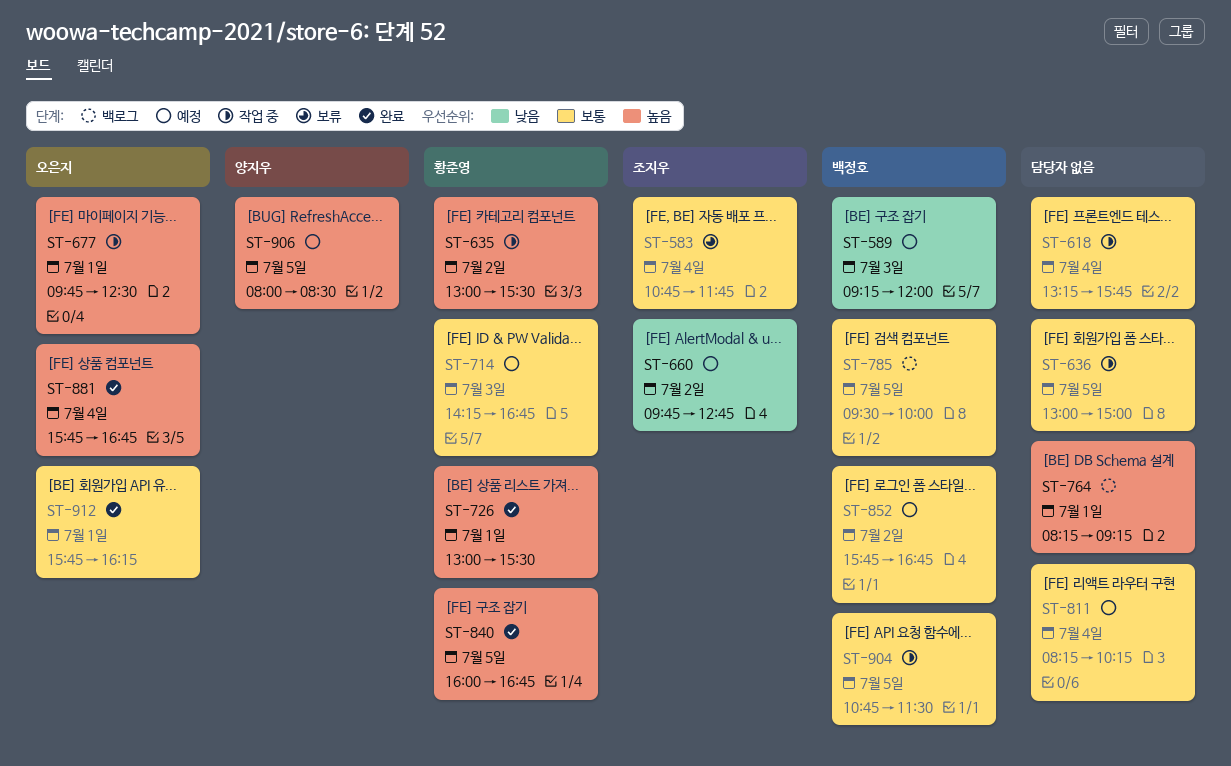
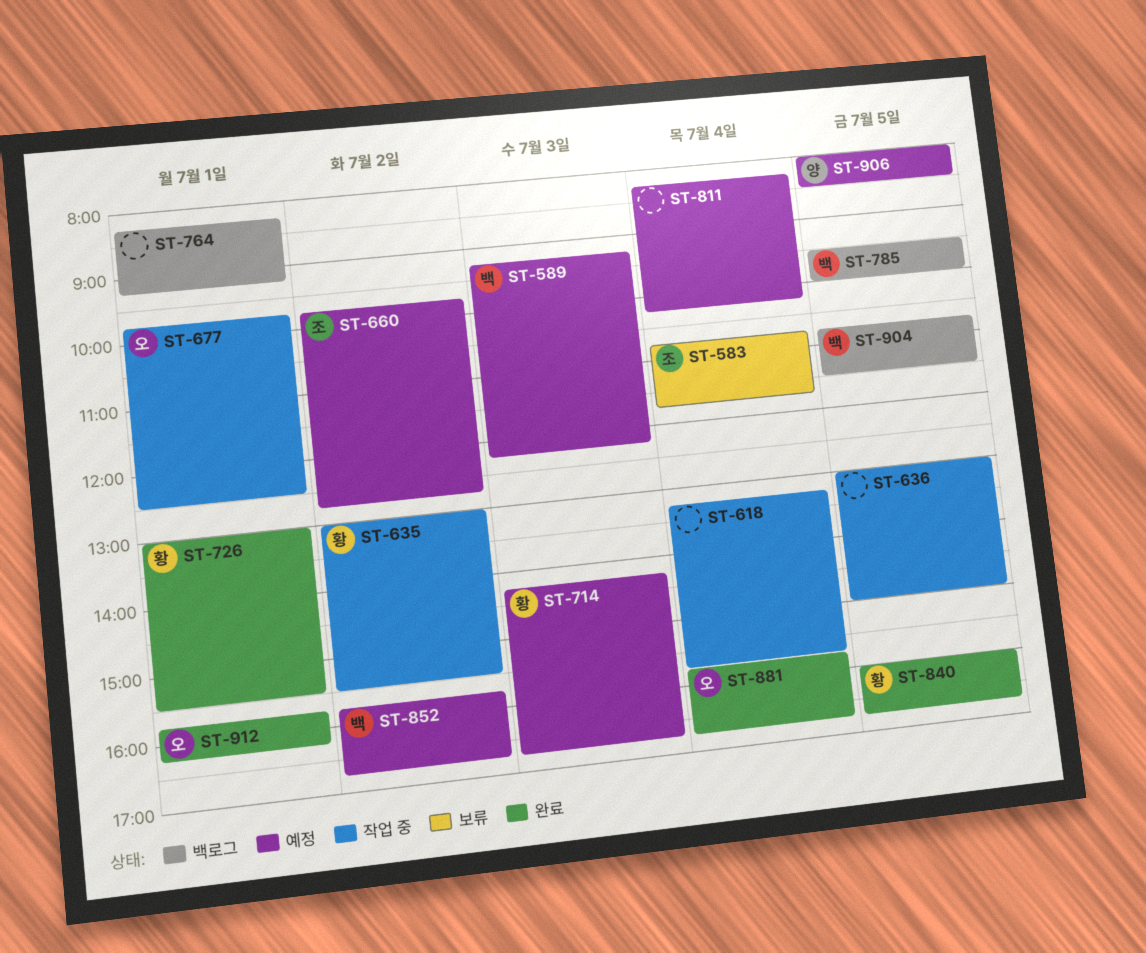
ST-589, ends: 12:00 -> 12:15
ST-904, status: 작업 중 -> 백로그

